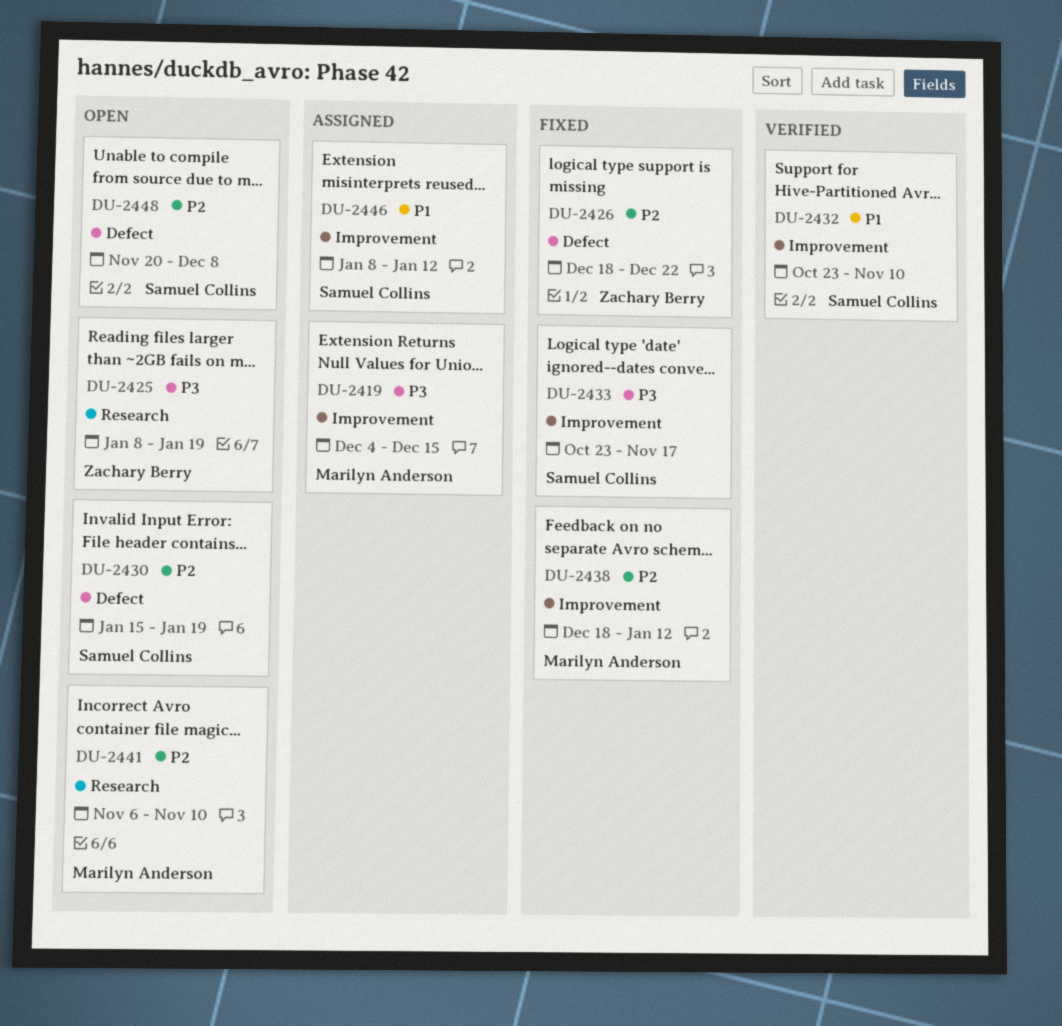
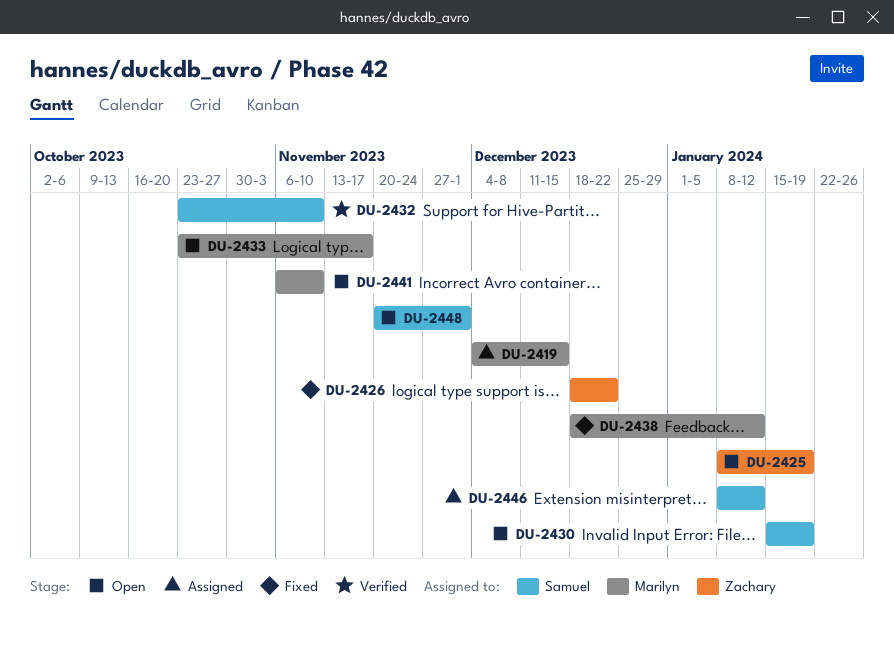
DU-2433, status: Fixed -> Open
DU-2433, owner: Samuel Collins -> Marilyn Anderson
DU-2448, due: Dec 8 -> Dec 1

